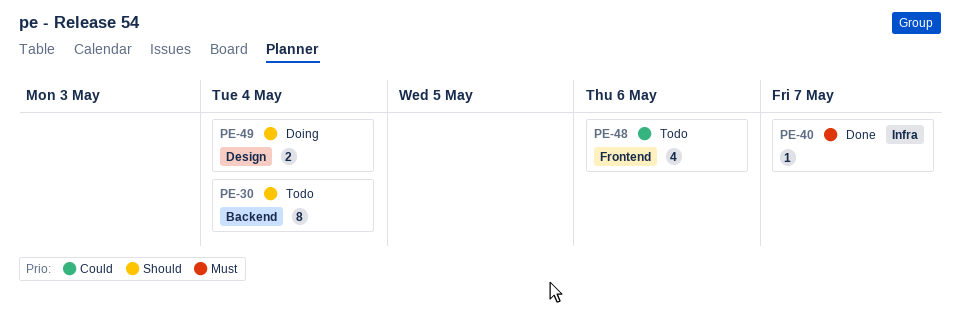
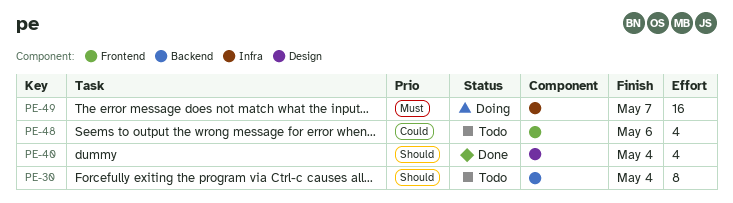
PE-40, priority: Must -> Should
PE-40, label: Infra -> Design
PE-40, estimate: 1 -> 4
PE-40, due: May 7 -> May 4
PE-49, priority: Should -> Must
PE-49, label: Design -> Infra
PE-49, estimate: 2 -> 16
PE-49, due: May 4 -> May 7

